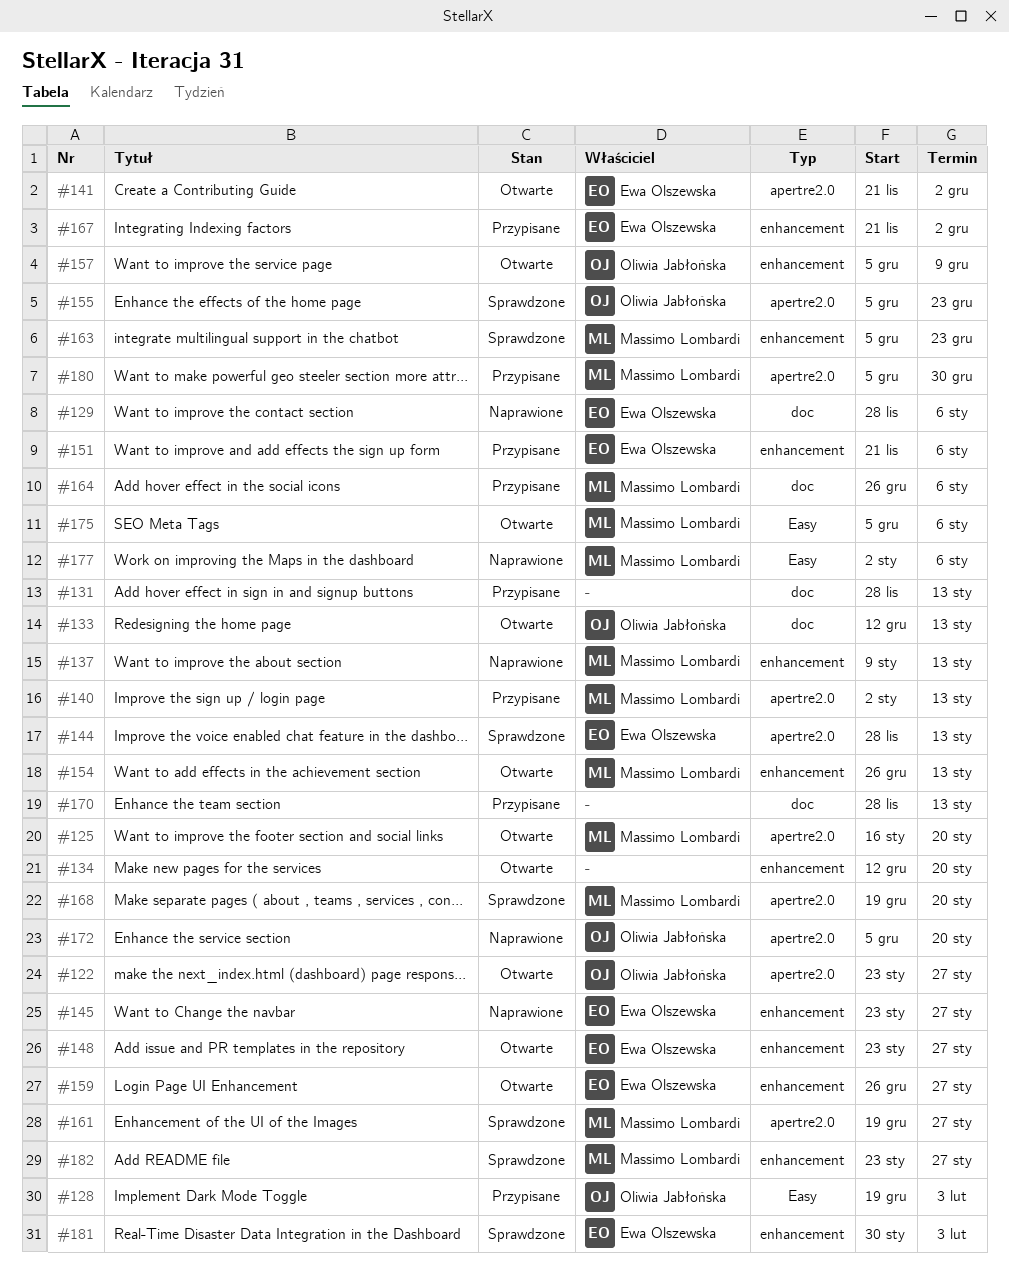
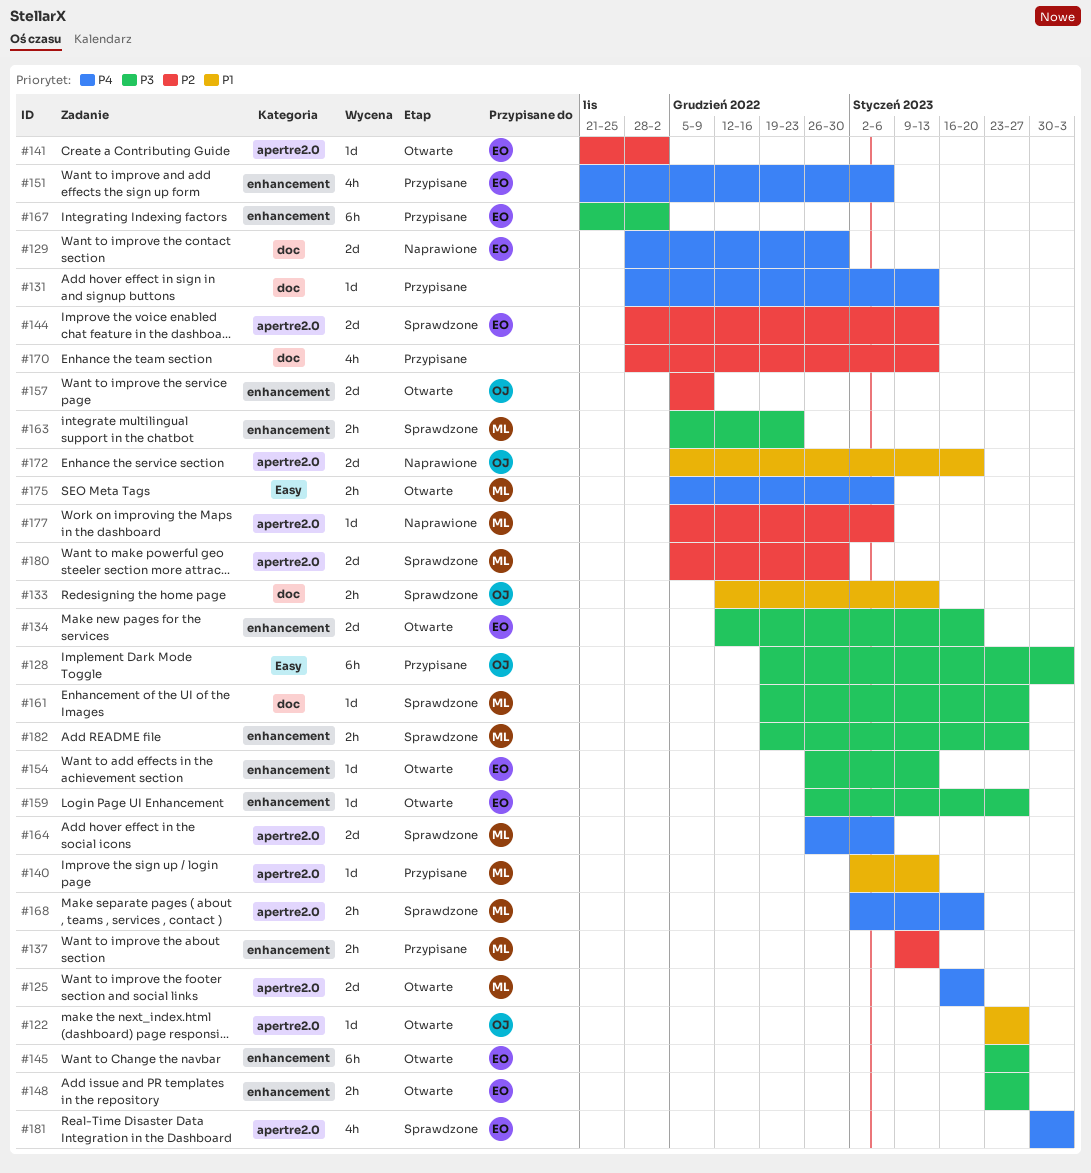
#129, due: Jan 6 -> Dec 30
#133, status: Otwarte -> Sprawdzone
#134, owner: none -> Ewa Olszewska
#137, status: Naprawione -> Przypisane
#145, status: Naprawione -> Otwarte
#154, owner: Massimo Lombardi -> Ewa Olszewska
#155: present -> none
#161, label: apertre2.0 -> doc
#164, status: Przypisane -> Sprawdzone
#164, label: doc -> apertre2.0
#168, start: Dec 19 -> Jan 2
#177, label: Easy -> apertre2.0
#177, start: Jan 2 -> Dec 5
#180, status: Przypisane -> Sprawdzone
#181, label: enhancement -> apertre2.0
#182, start: Jan 23 -> Dec 19

